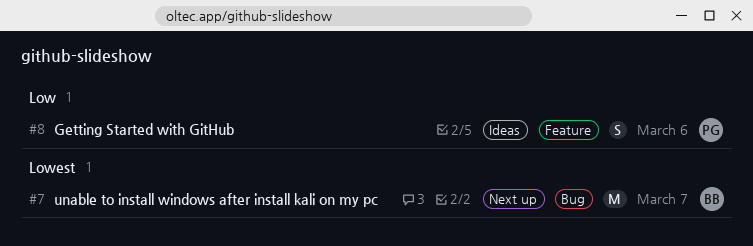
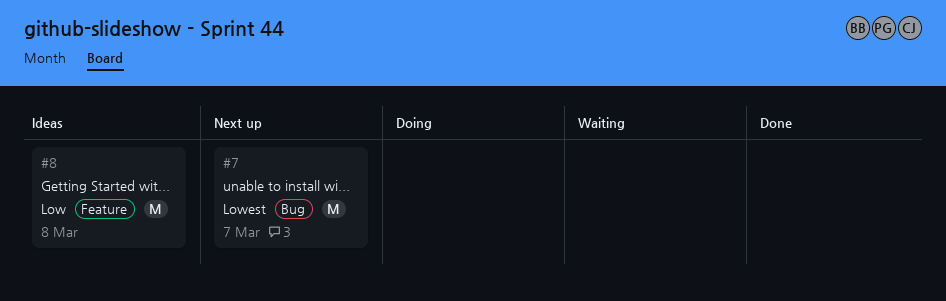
#8, estimate: S -> M
#8, due: Mar 6 -> Mar 8

